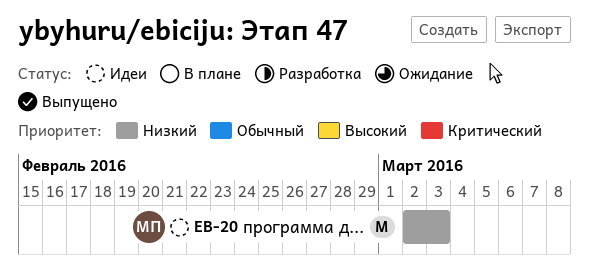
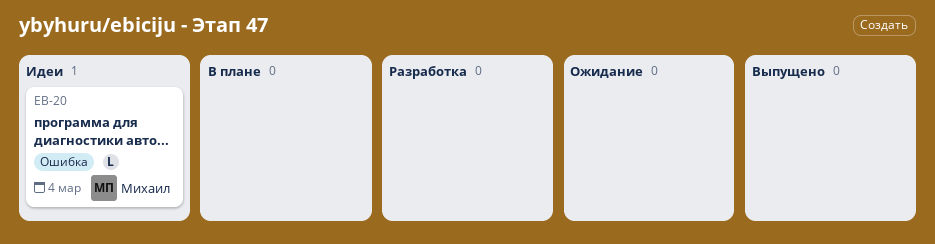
EB-20, estimate: M -> L
EB-20, due: Mar 3 -> Mar 4

